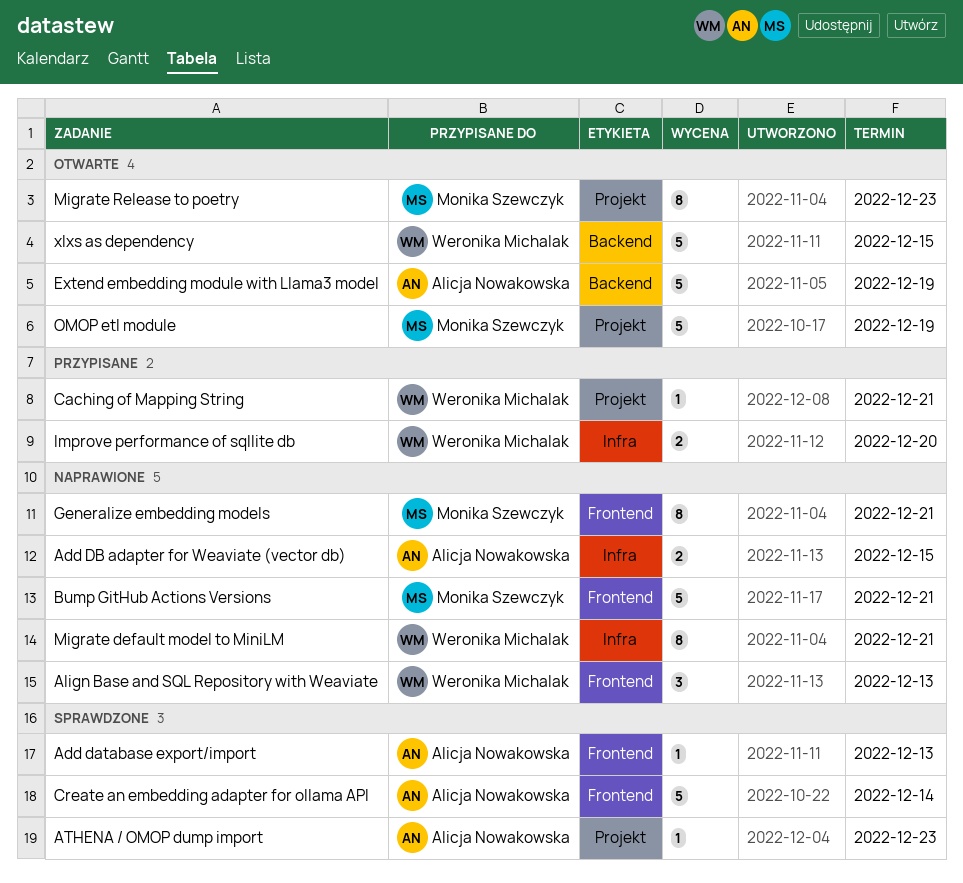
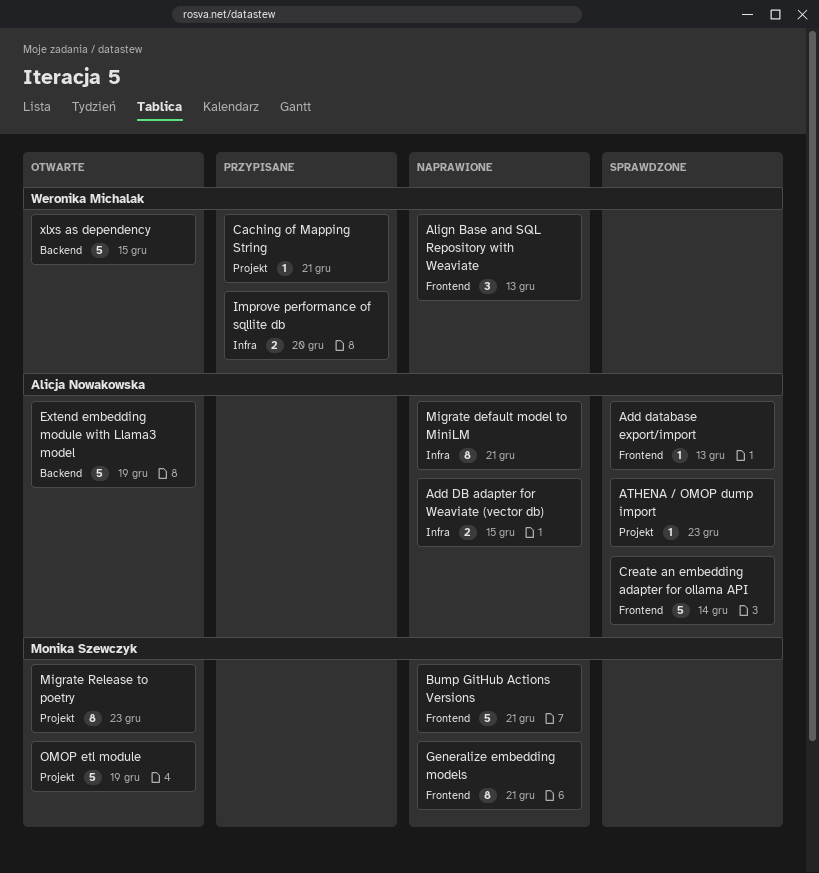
Migrate default model to MiniLM, owner: Weronika Michalak -> Alicja Nowakowska

